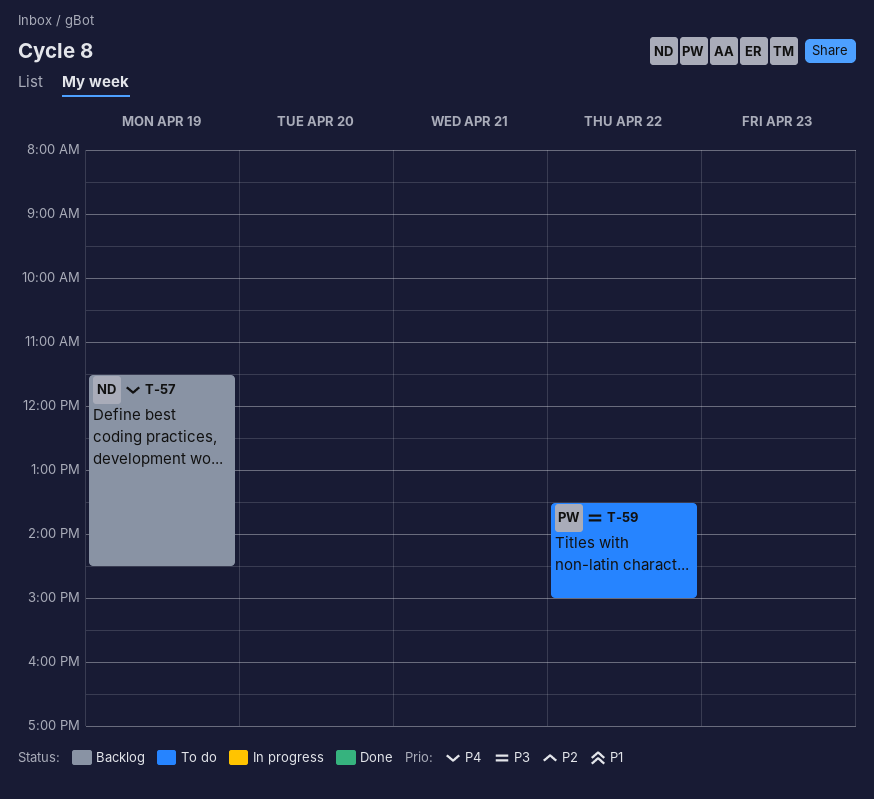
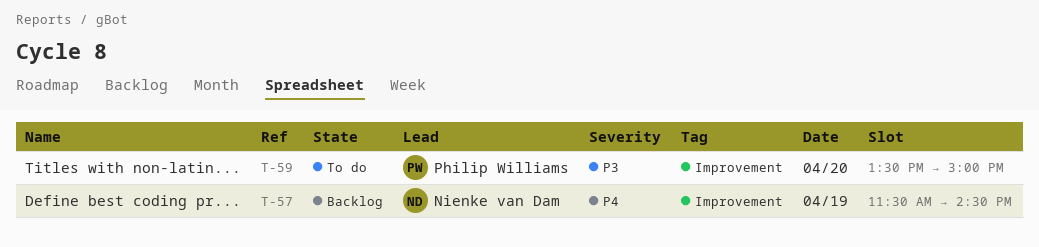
T-59, day: Apr 22 -> Apr 20

